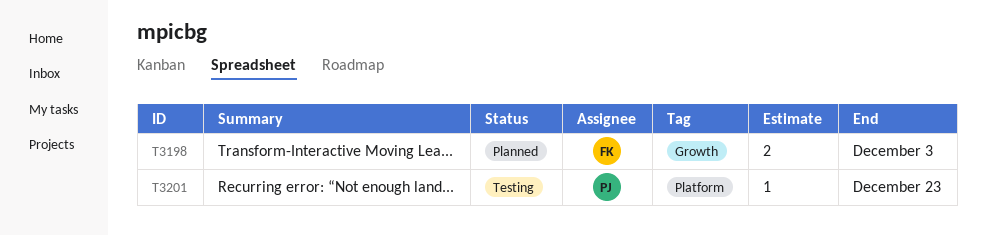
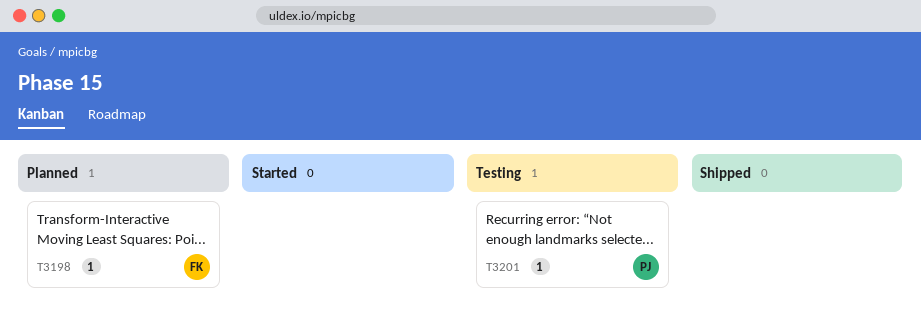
T3198, estimate: 2 -> 1

